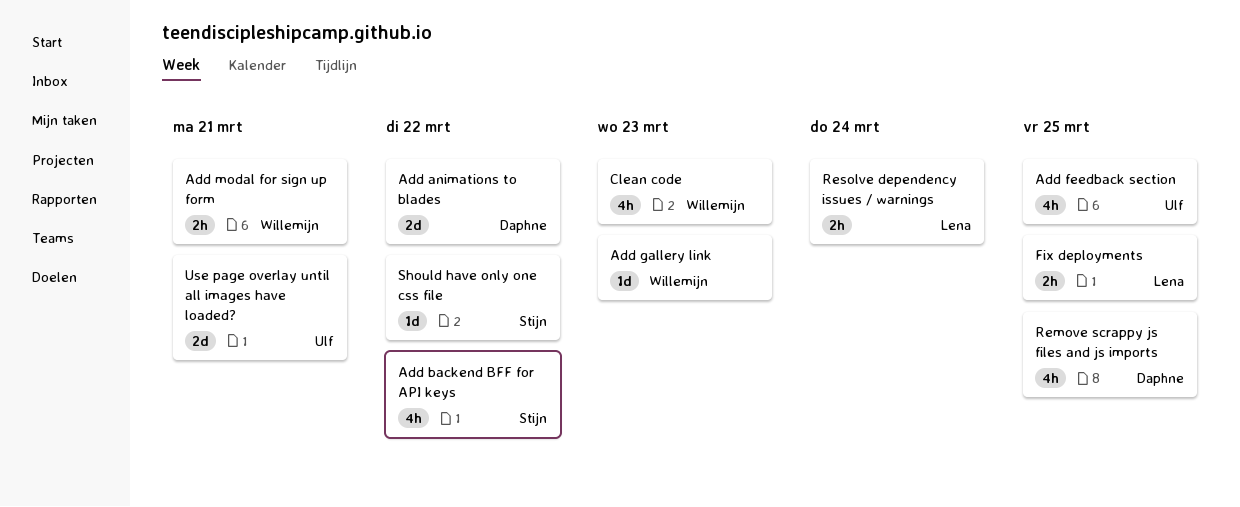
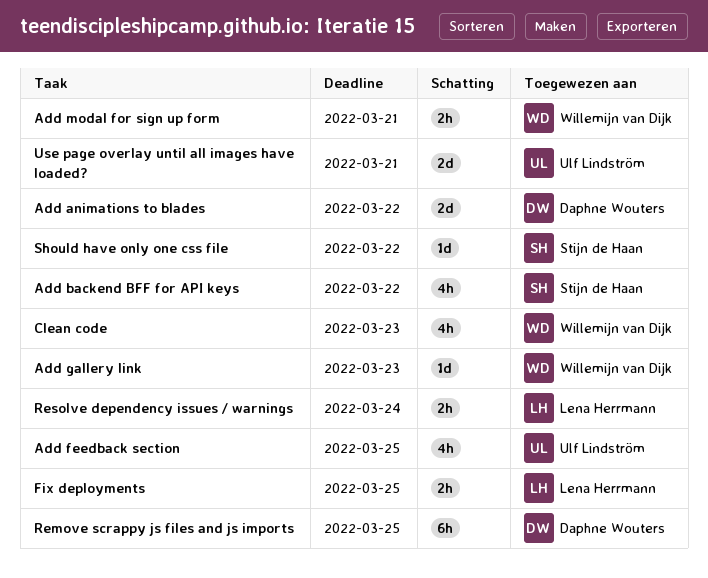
Remove scrappy js files and js imports, estimate: 4h -> 6h

